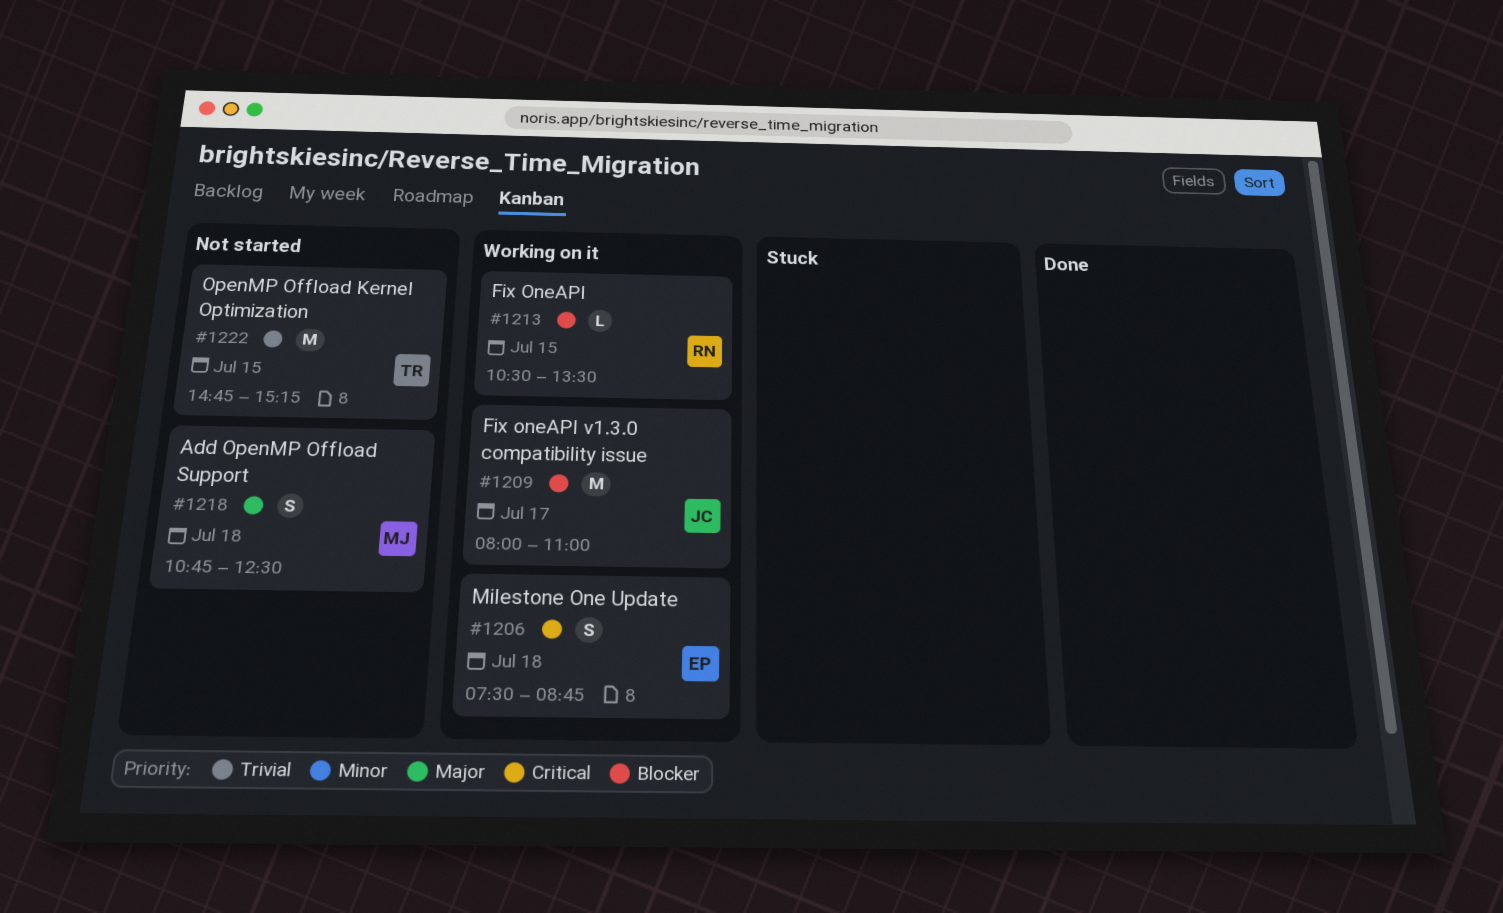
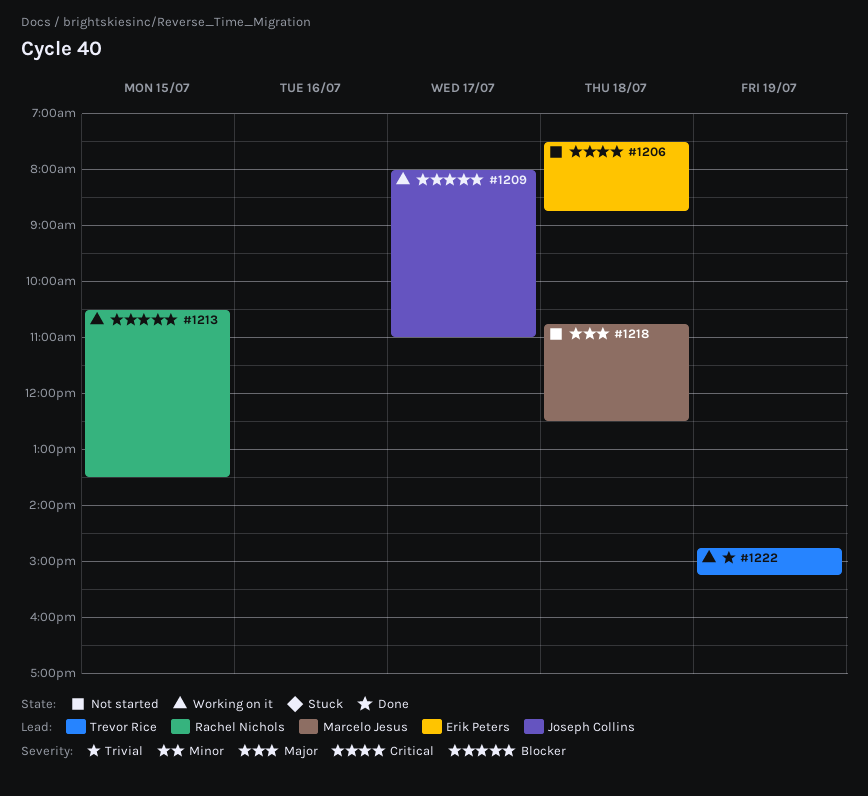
#1206, status: Working on it -> Not started
#1222, status: Not started -> Working on it
#1222, day: Jul 15 -> Jul 19

